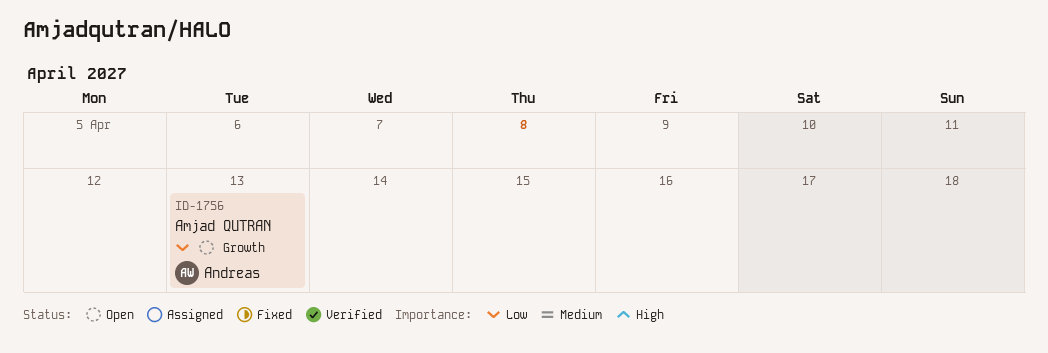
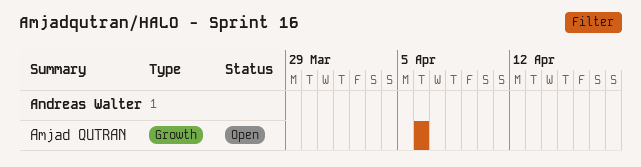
Amjad QUTRAN, due: Apr 13 -> Apr 6

